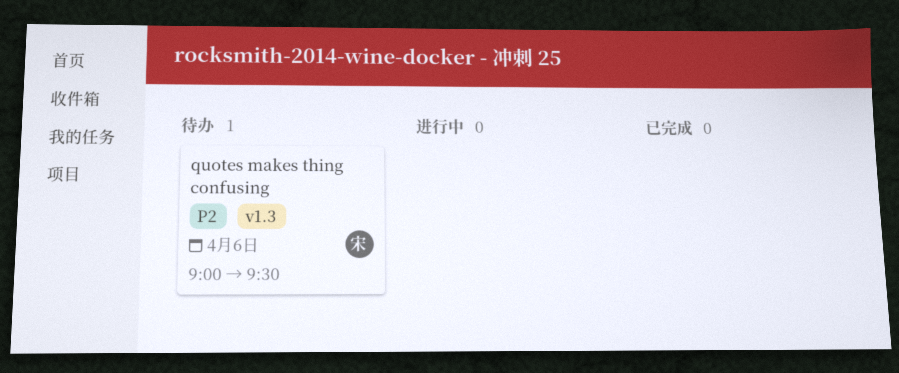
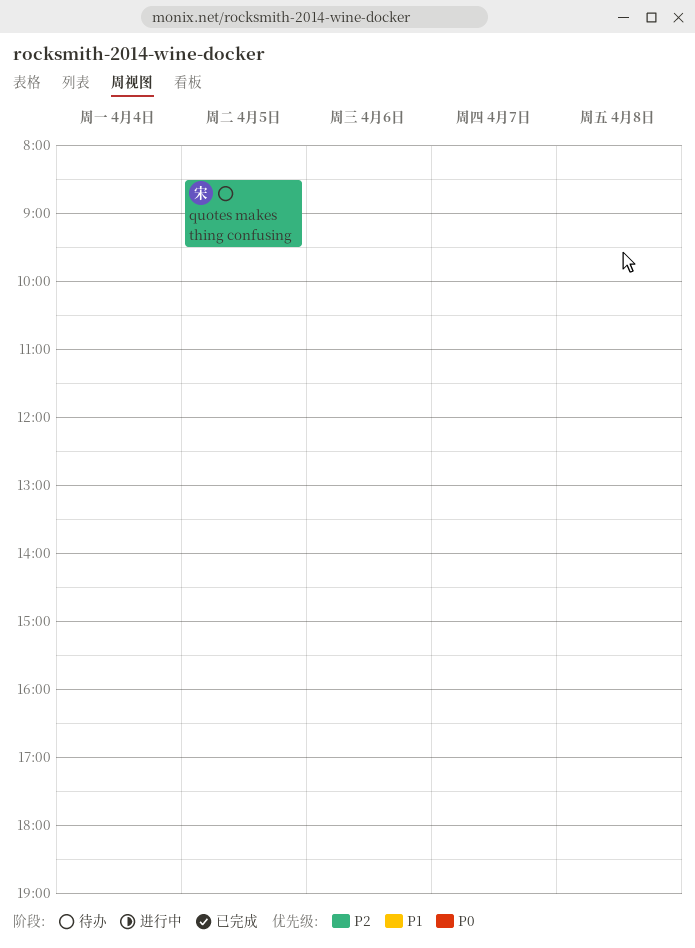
quotes makes thing confusing, day: Apr 6 -> Apr 5
quotes makes thing confusing, begins: 09:00 -> 08:30

